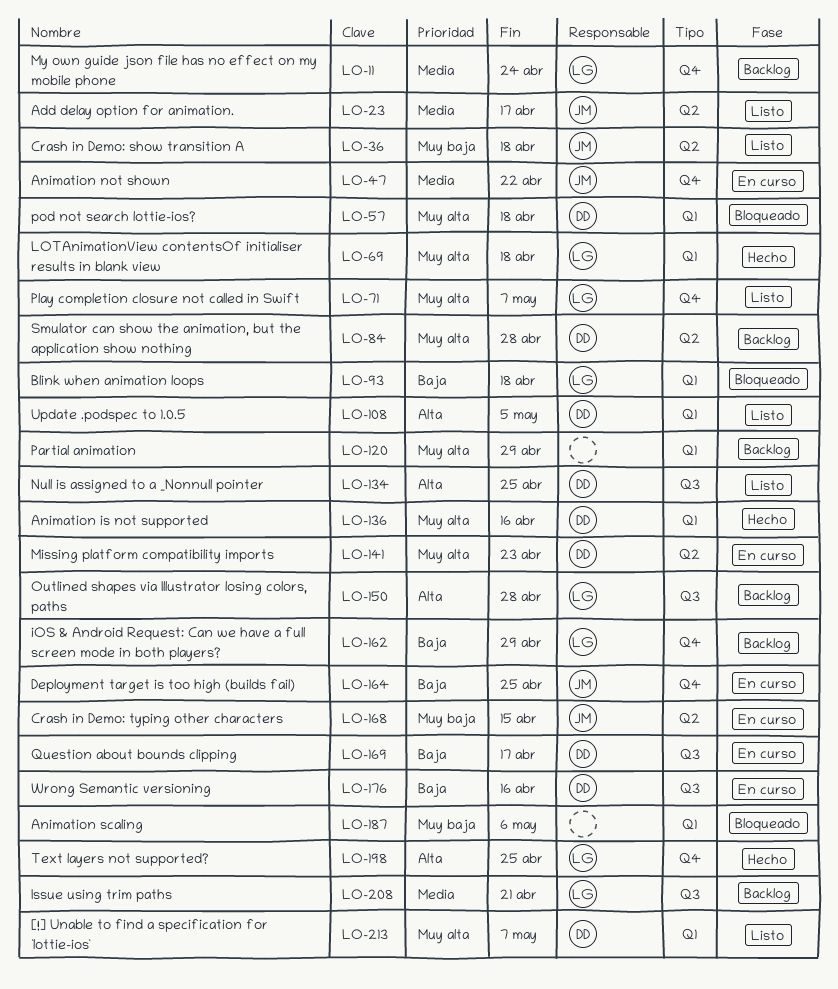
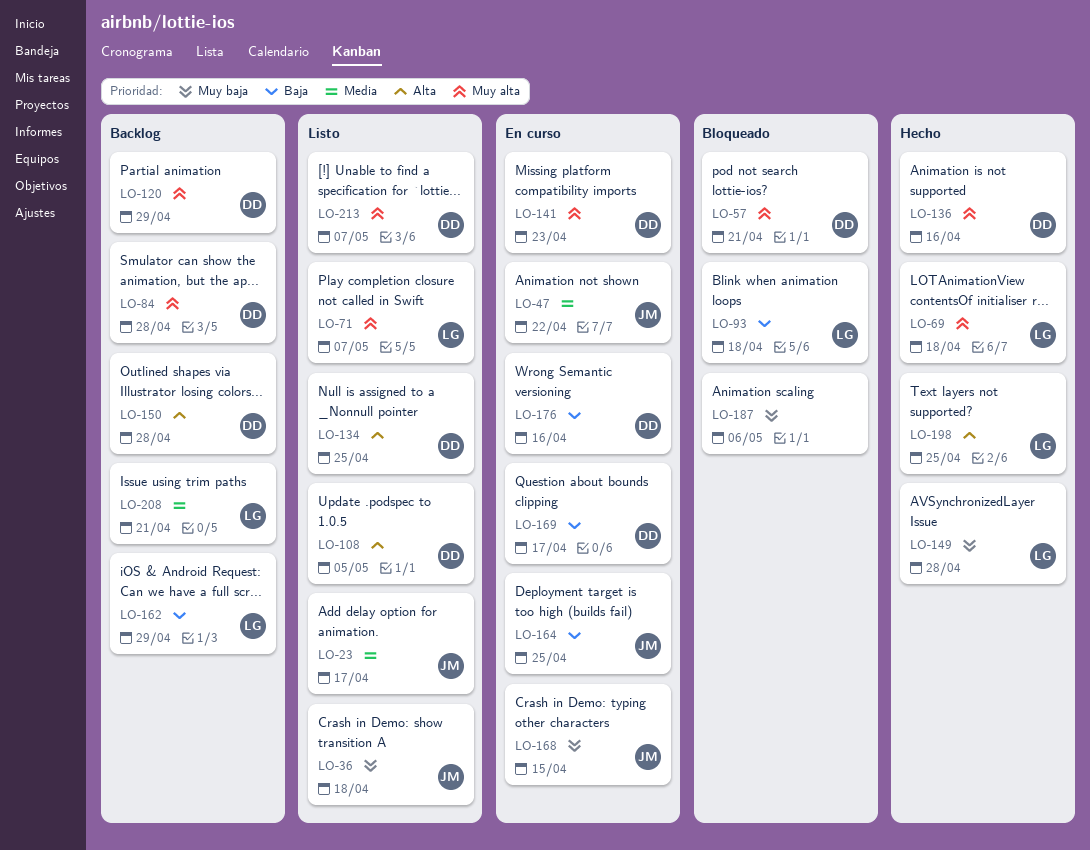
LO-11: present -> none
LO-57, due: Apr 18 -> Apr 21
LO-120, owner: none -> DD
LO-149: none -> present
LO-150, owner: LG -> DD

